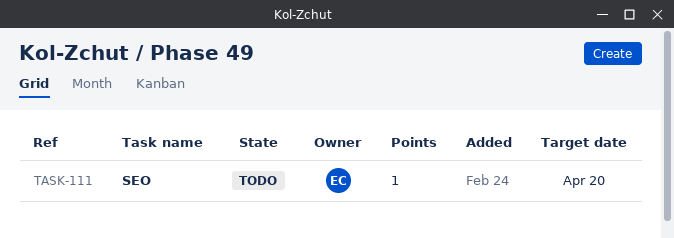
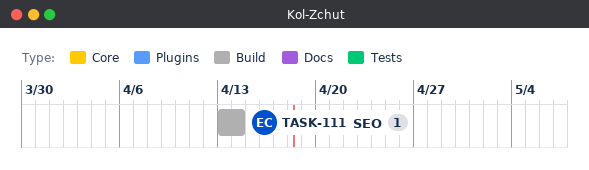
TASK-111, due: Apr 20 -> Apr 14

